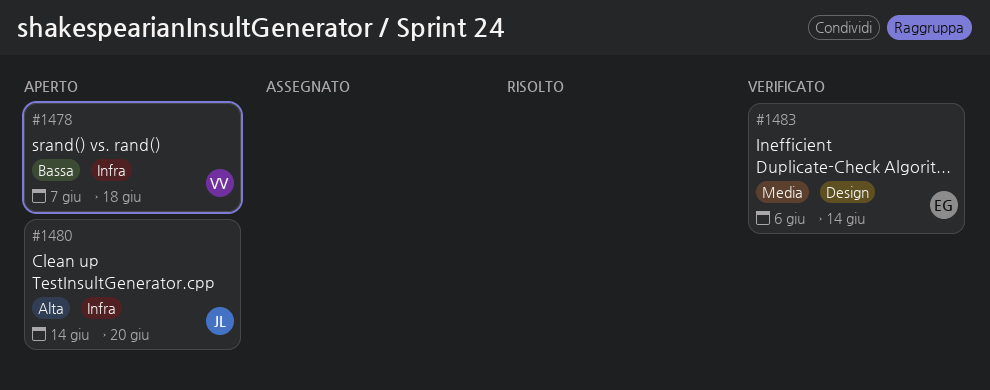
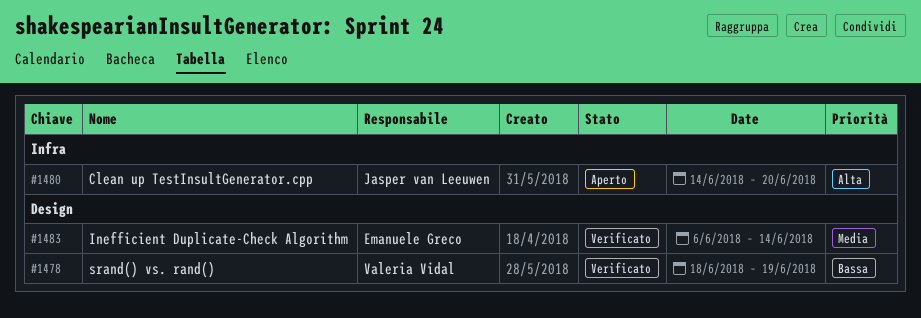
#1478, status: Aperto -> Verificato
#1478, label: Infra -> Design
#1478, start: Jun 7 -> Jun 18
#1478, due: Jun 18 -> Jun 19

